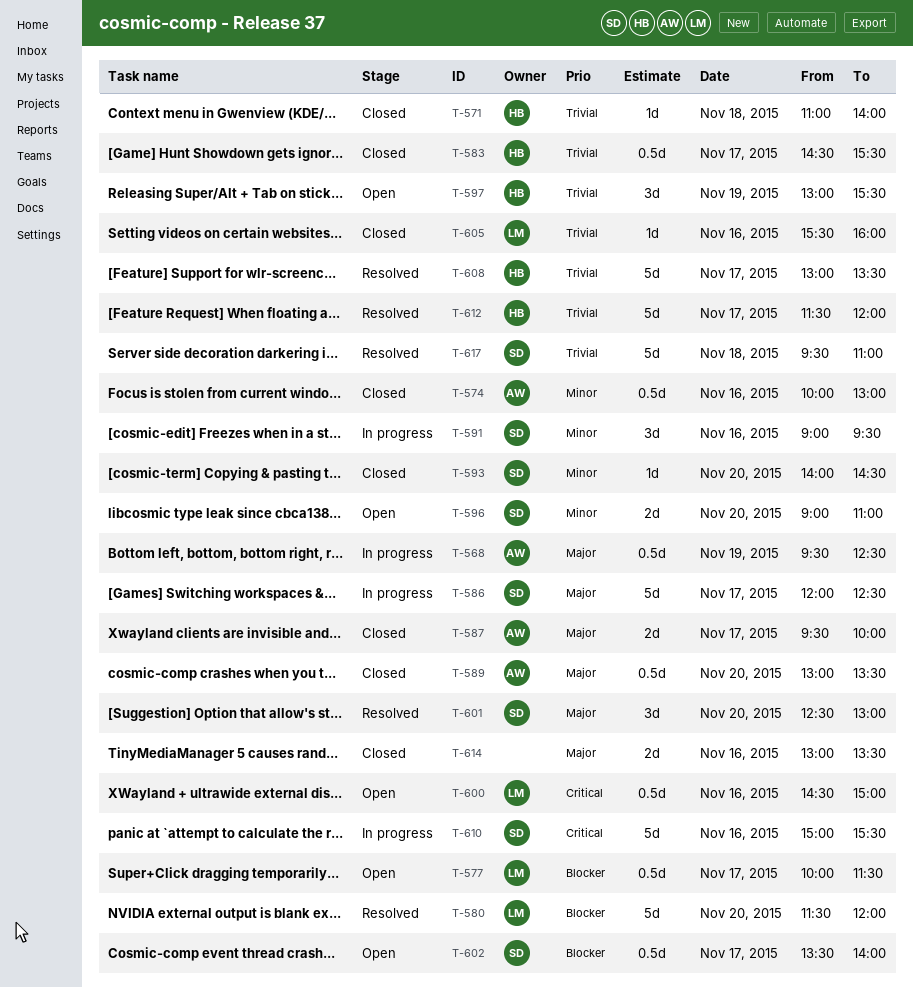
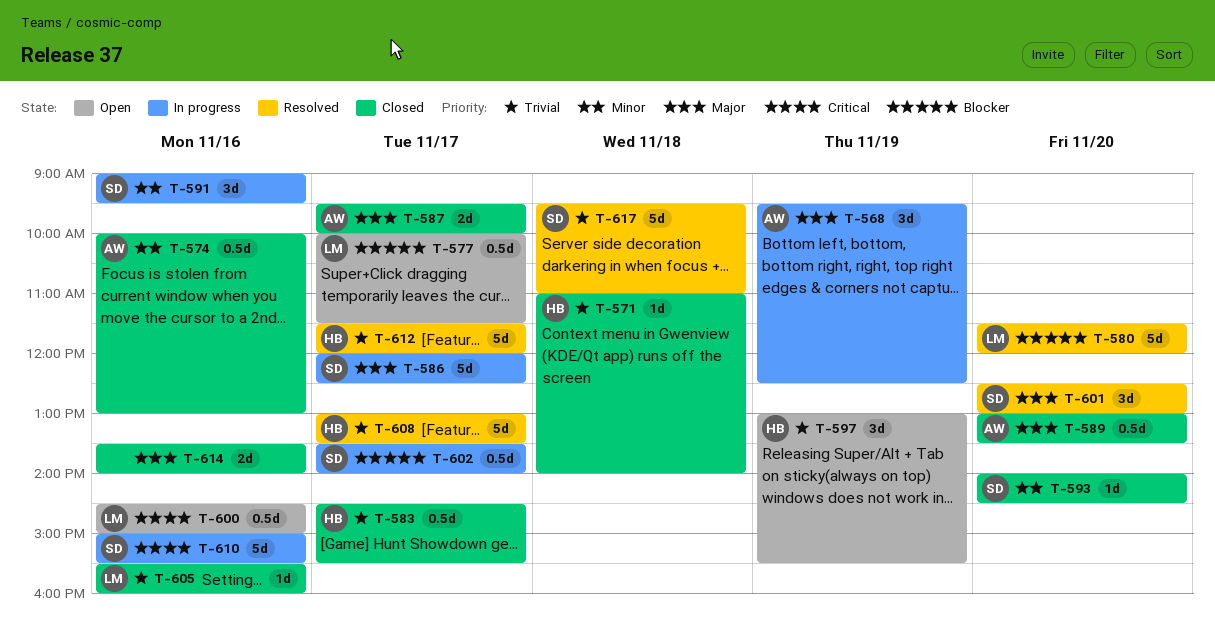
T-568, estimate: 0.5d -> 3d
T-596: present -> none
T-602, status: Open -> In progress
T-614, begins: 13:00 -> 13:30
T-614, ends: 13:30 -> 14:00

